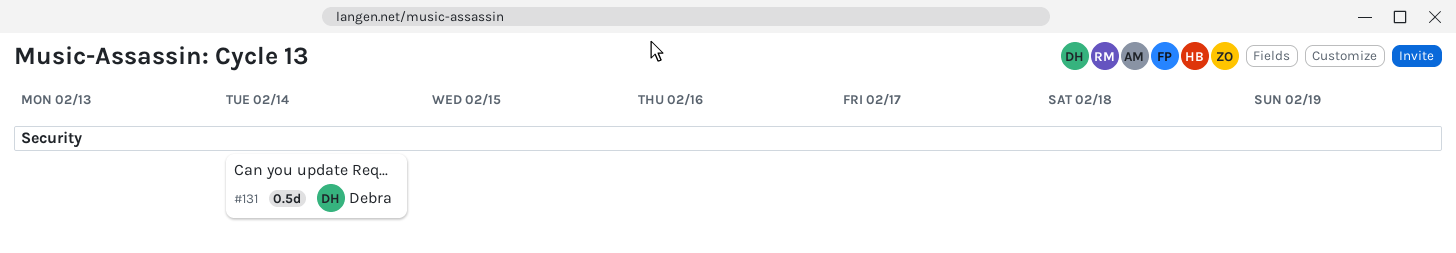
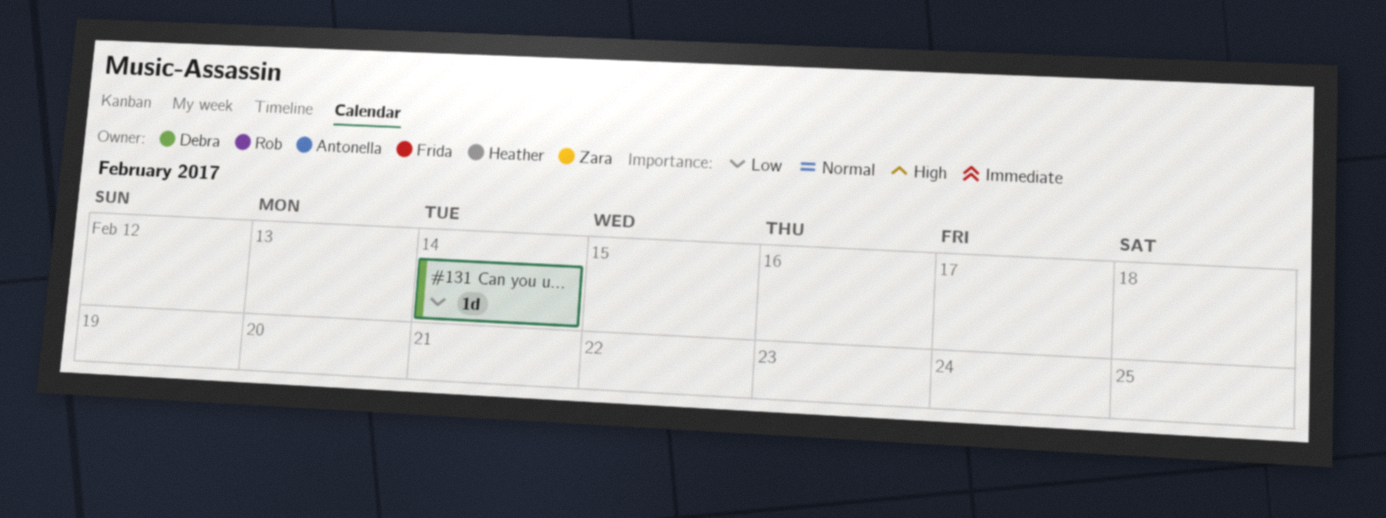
#131, estimate: 0.5d -> 1d

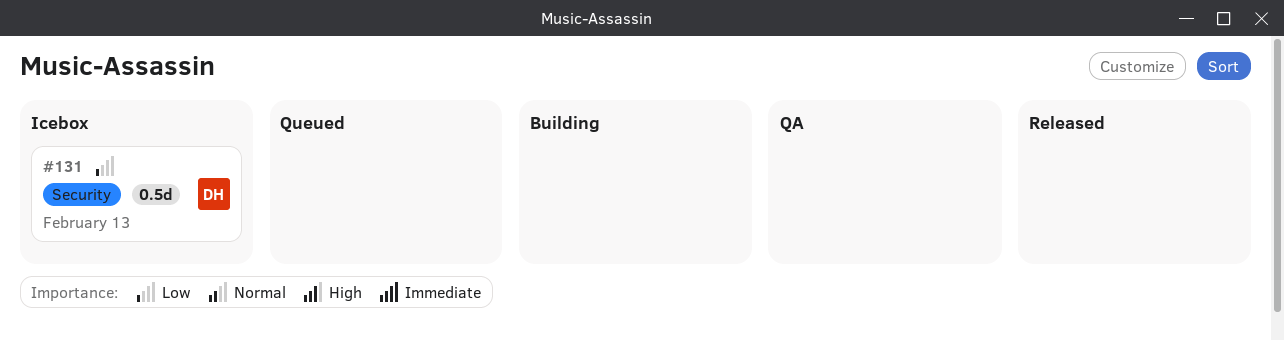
#131, estimate: 1d -> 0.5d
#131, due: Feb 14 -> Feb 13

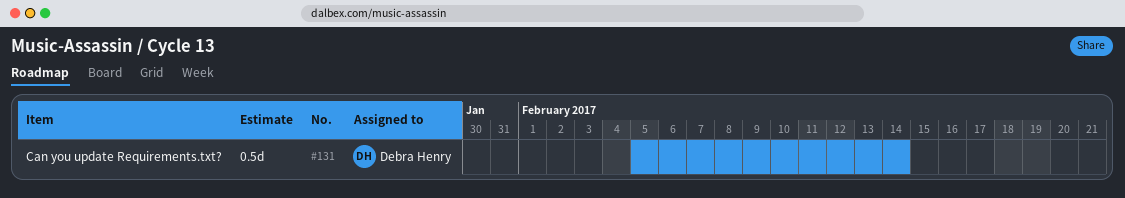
#131, due: Feb 13 -> Feb 14

